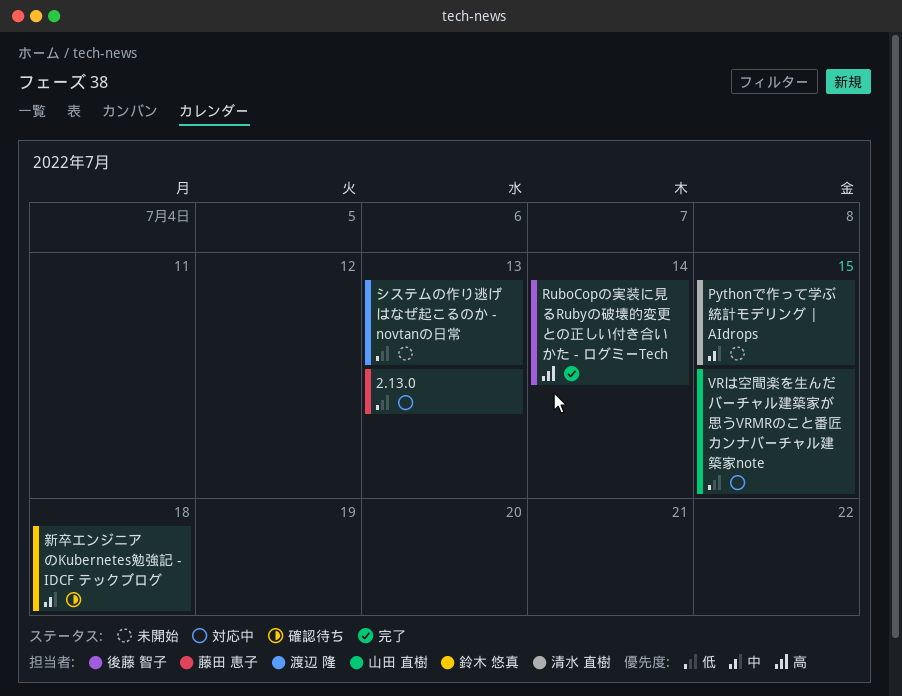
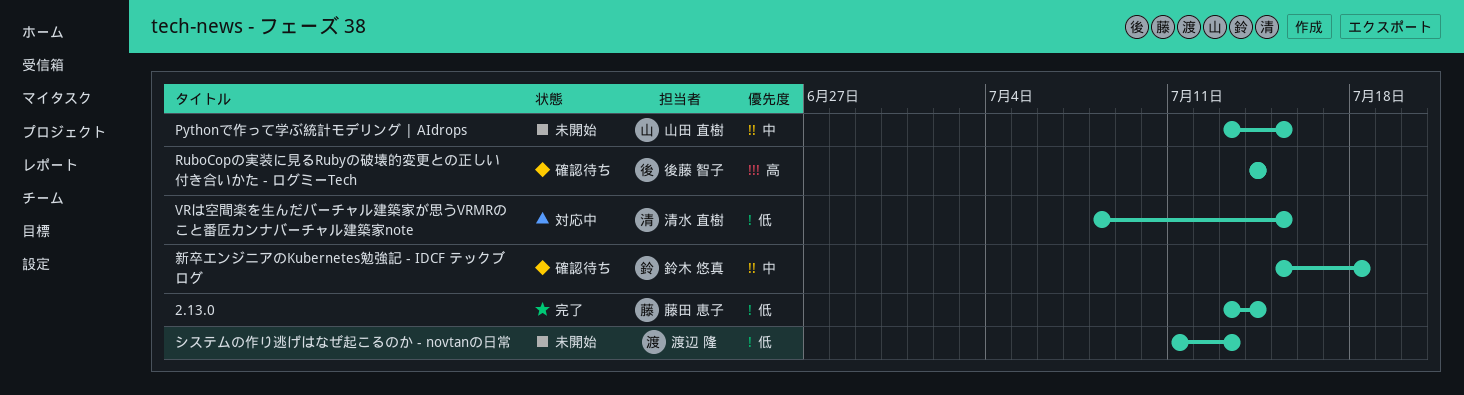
2.13.0, status: 対応中 -> 完了
2.13.0, due: Jul 13 -> Jul 14
Pythonで作って学ぶ統計モデリング | AIdrops, owner: 清水 直樹 -> 山田 直樹
RuboCopの実装に見るRubyの破壊的変更との正しい付き合いかた - ログミーTech, status: 完了 -> 確認待ち
VRは空間楽を生んだバーチャル建築家が思うVRMRのこと番匠カンナバーチャル建築家note, owner: 山田 直樹 -> 清水 直樹

